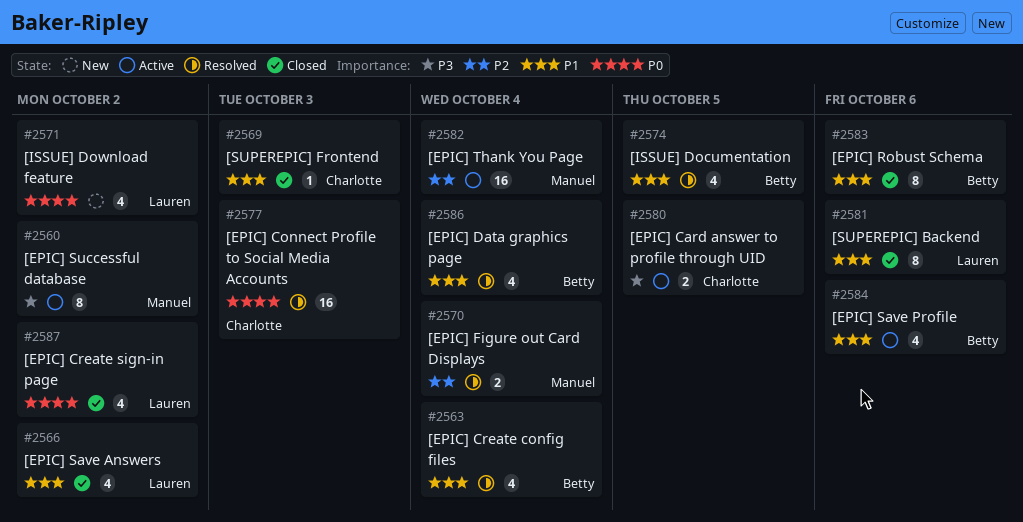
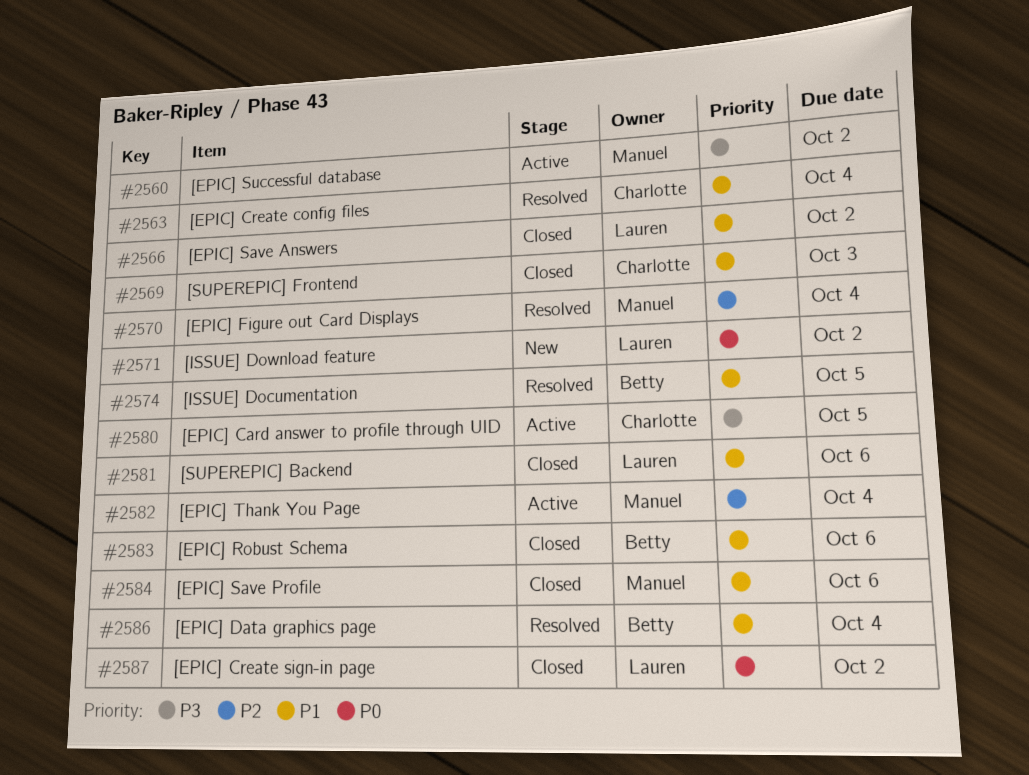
#2563, owner: Betty -> Charlotte
#2577: present -> none
#2584, status: Active -> Closed
#2584, owner: Betty -> Manuel

